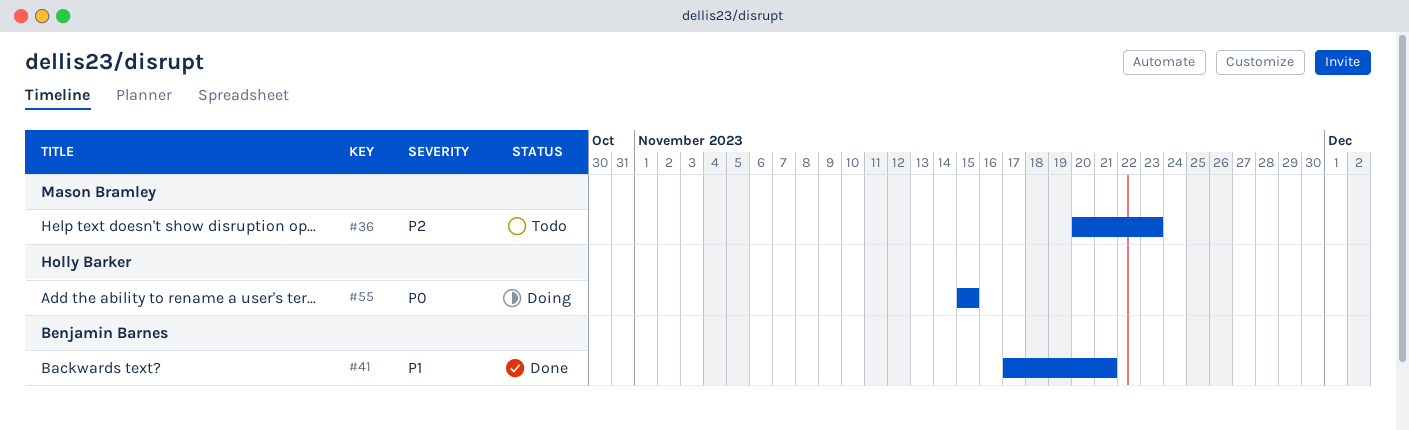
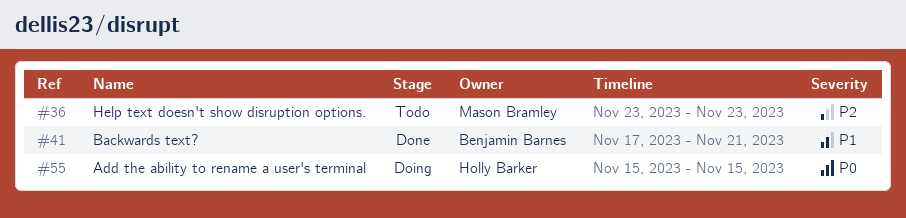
#36, start: Nov 20 -> Nov 23

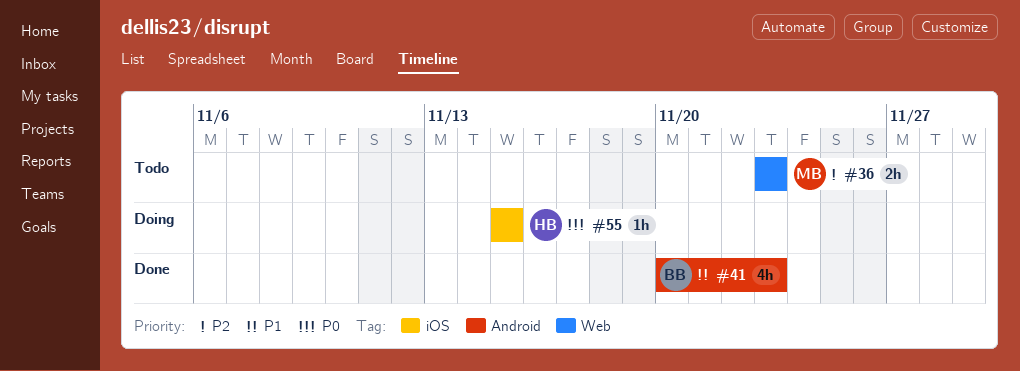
#41, start: Nov 17 -> Nov 20
#41, due: Nov 21 -> Nov 23

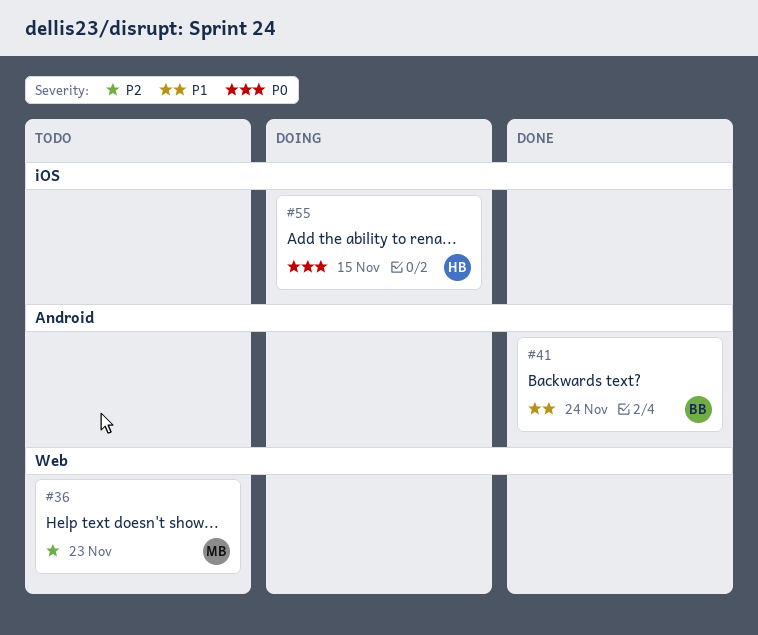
#41, due: Nov 23 -> Nov 24

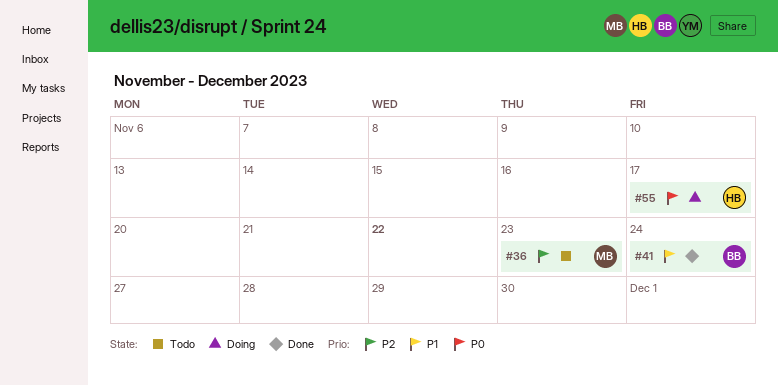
#55, due: Nov 15 -> Nov 17

